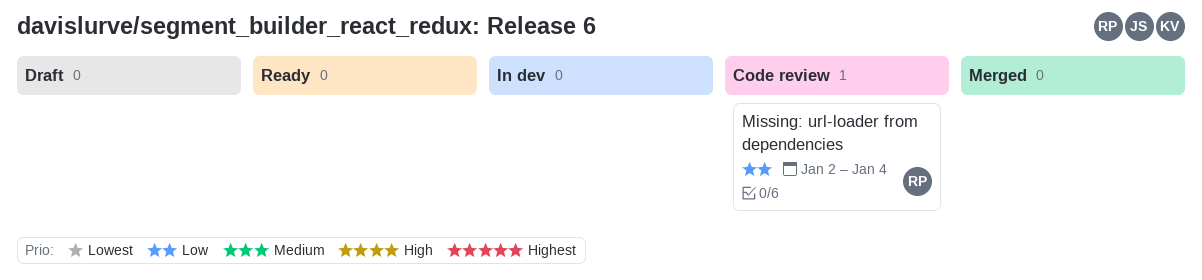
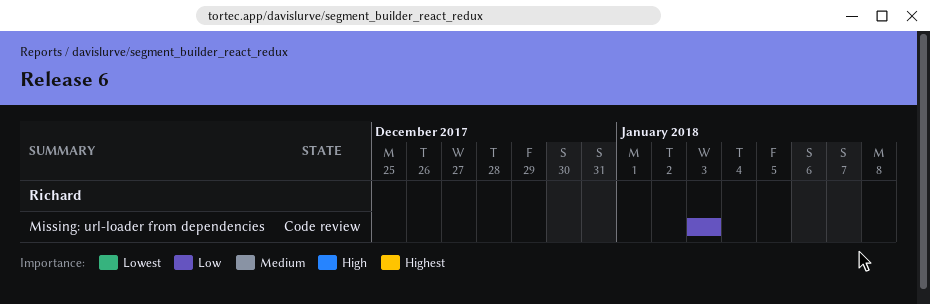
Missing: url-loader from dependencies, start: Jan 2 -> Jan 3
Missing: url-loader from dependencies, due: Jan 4 -> Jan 3

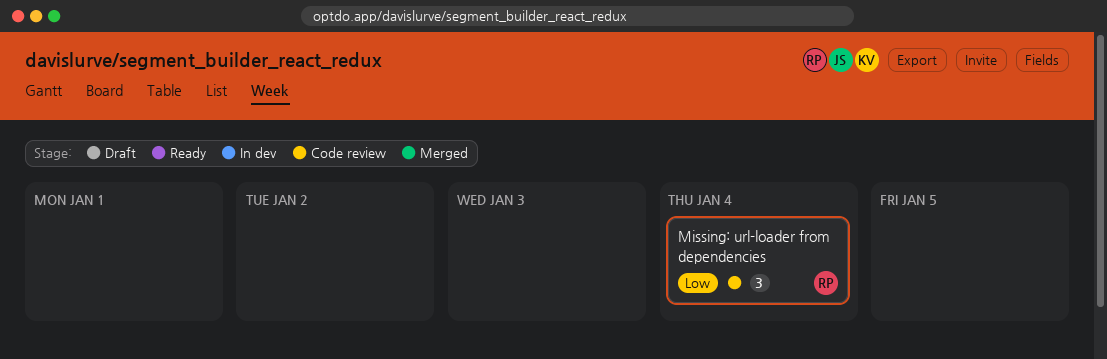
Missing: url-loader from dependencies, due: Jan 3 -> Jan 4

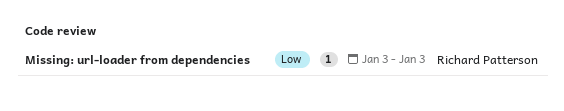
Missing: url-loader from dependencies, estimate: 3 -> 1
Missing: url-loader from dependencies, due: Jan 4 -> Jan 3

